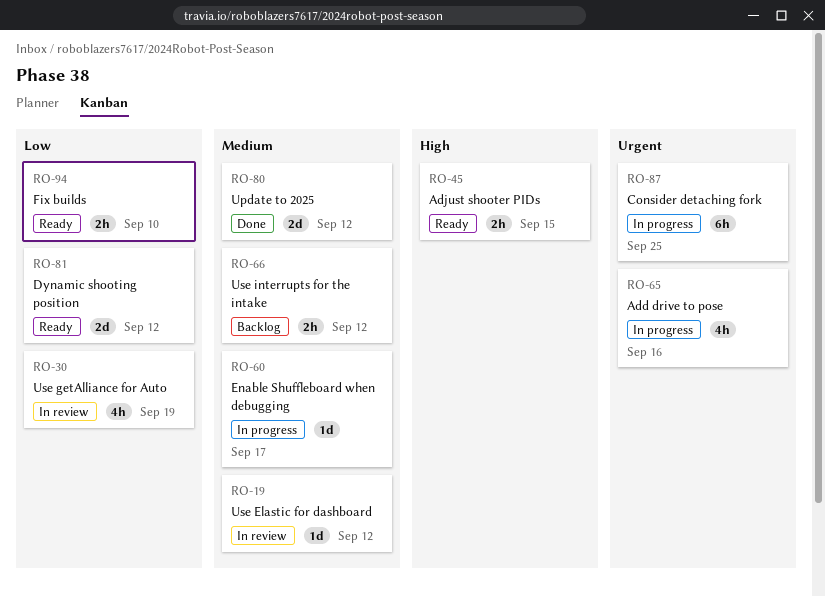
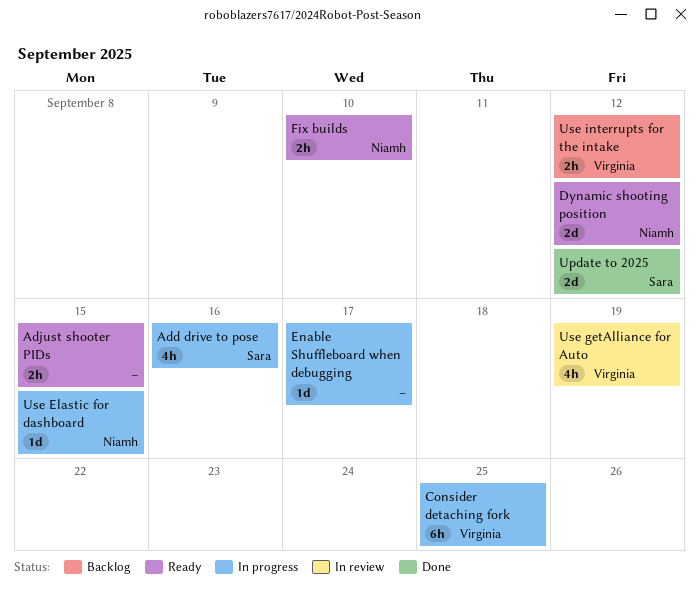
Use Elastic for dashboard, status: In review -> In progress
Use Elastic for dashboard, due: Sep 12 -> Sep 15

